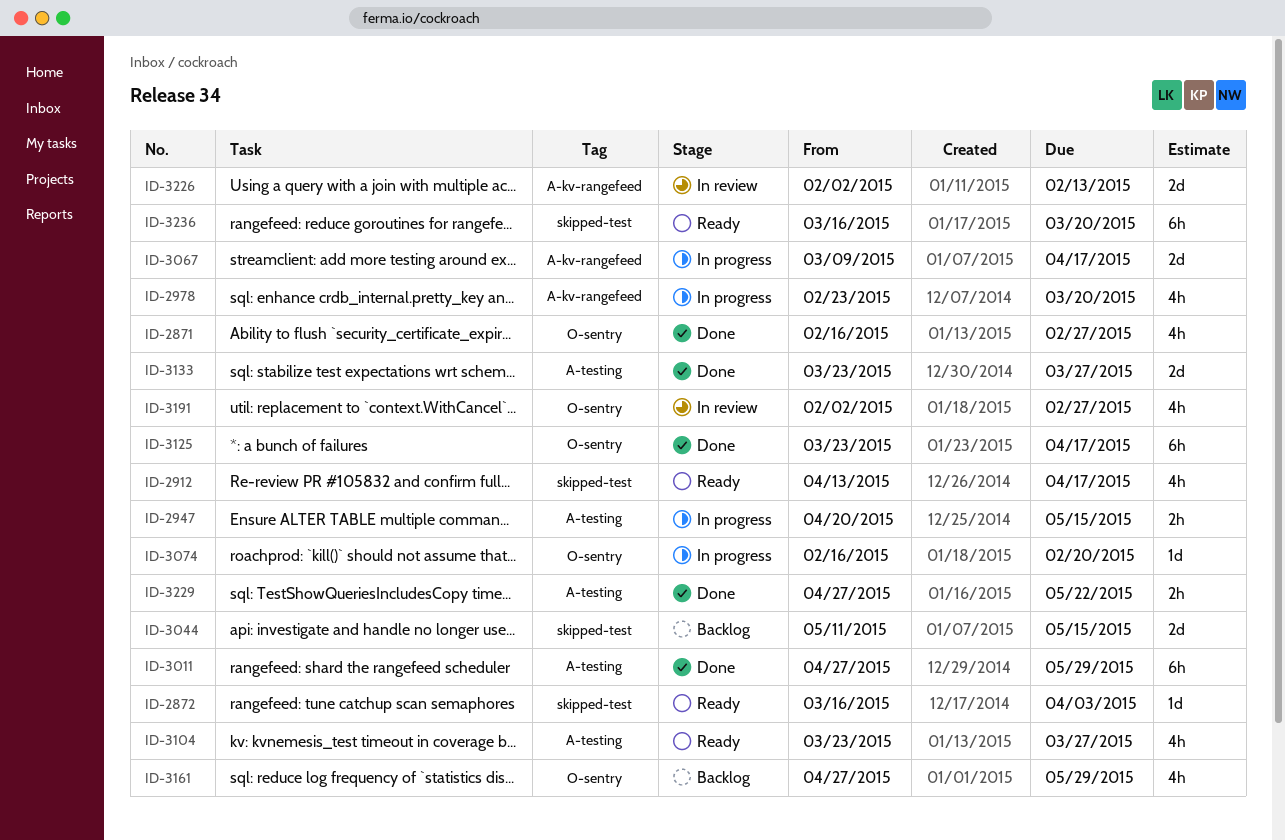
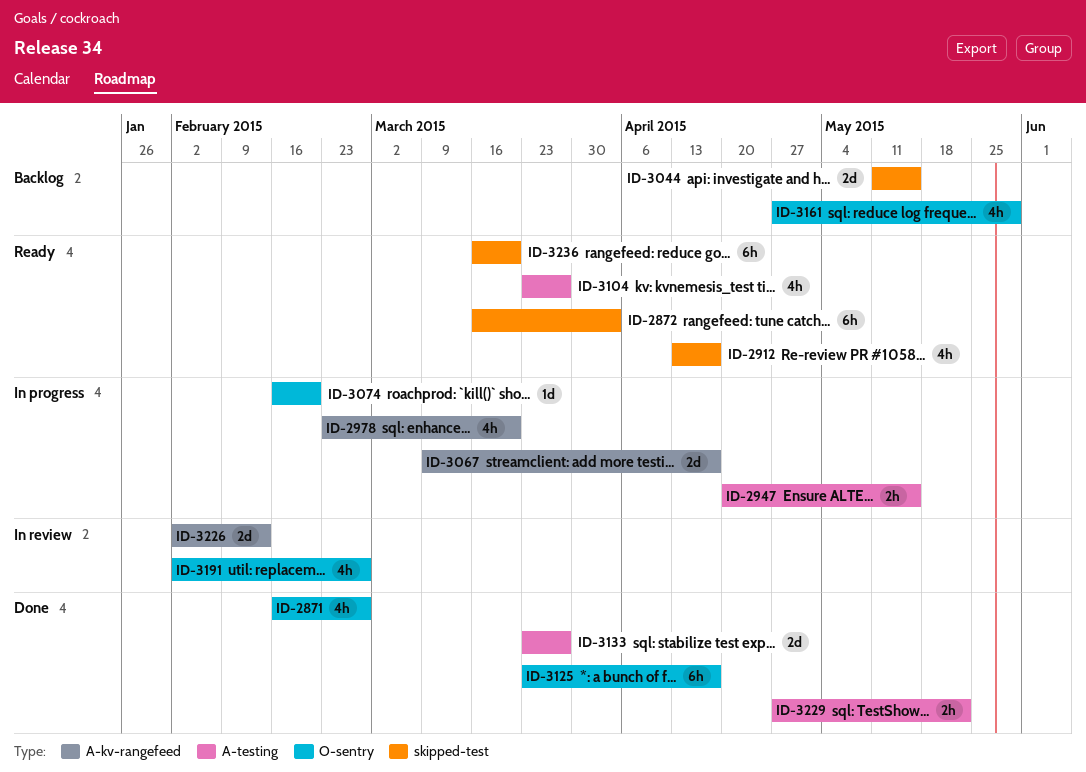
ID-2872, estimate: 1d -> 6h
ID-3011: present -> none

